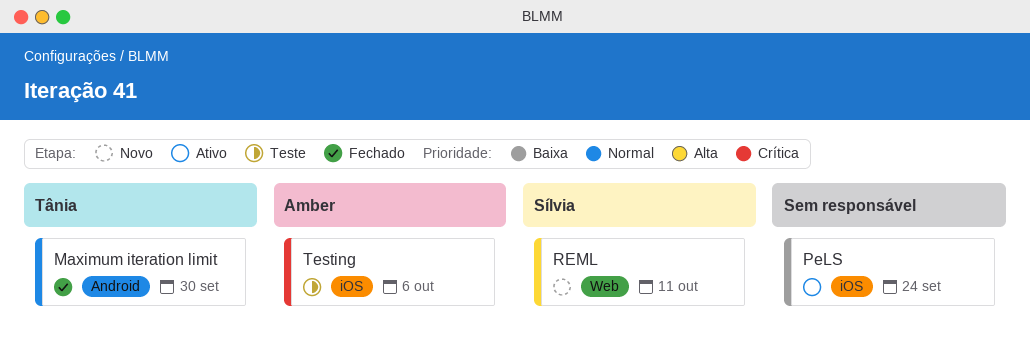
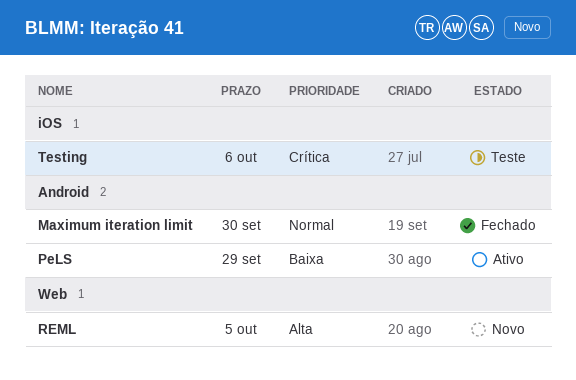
PeLS, label: iOS -> Android
PeLS, due: Sep 24 -> Sep 29
REML, due: Oct 11 -> Oct 5

